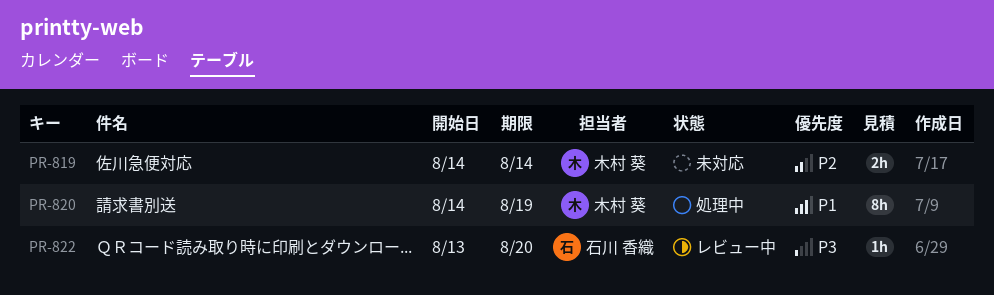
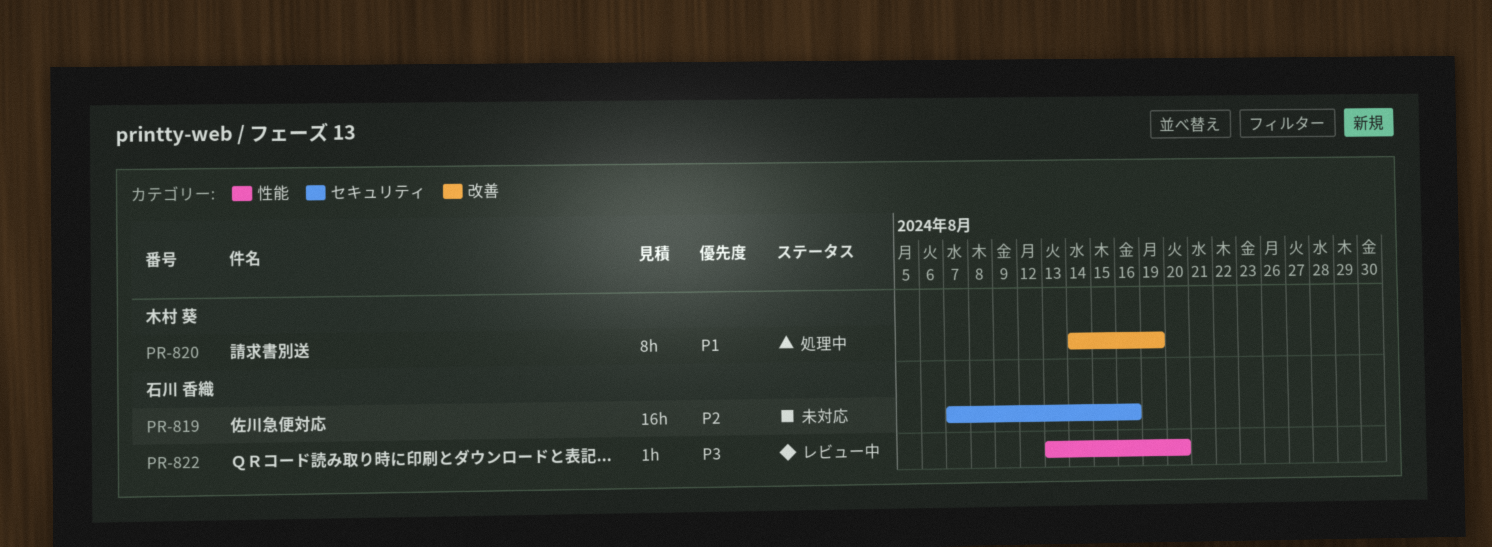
PR-819, owner: 木村 葵 -> 石川 香織
PR-819, estimate: 2h -> 16h
PR-819, start: Aug 14 -> Aug 7
PR-819, due: Aug 14 -> Aug 16

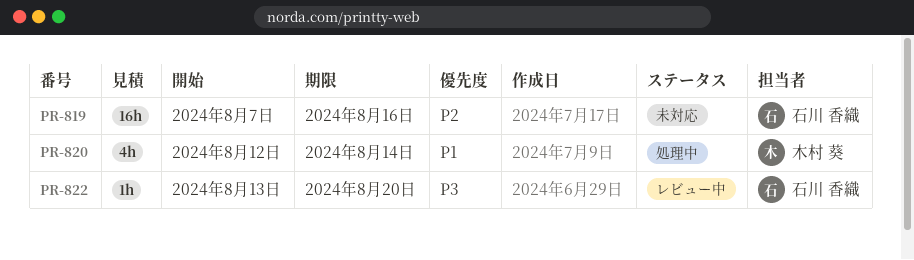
PR-820, estimate: 8h -> 4h
PR-820, start: Aug 14 -> Aug 12
PR-820, due: Aug 19 -> Aug 14

